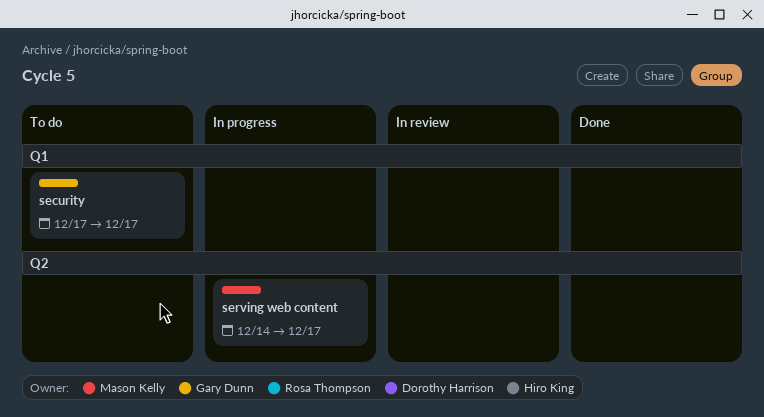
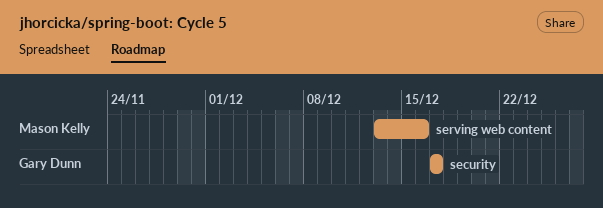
serving web content, start: Dec 14 -> Dec 13
serving web content, due: Dec 17 -> Dec 16

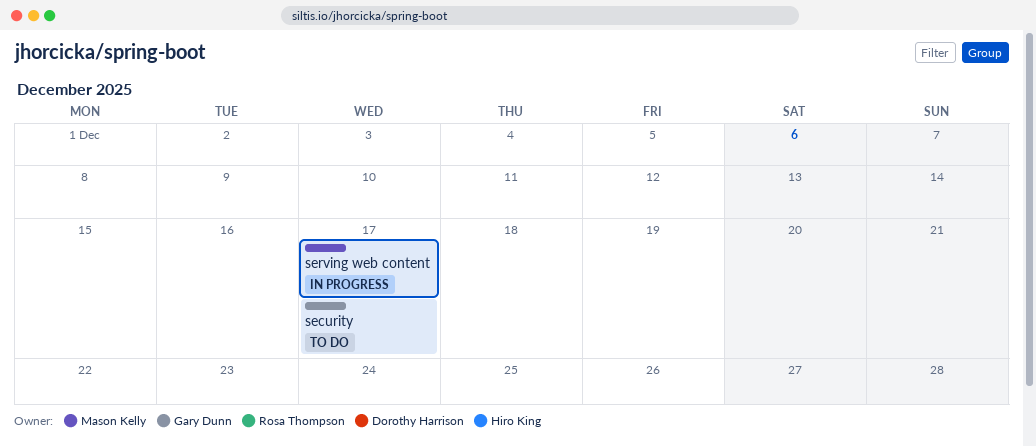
serving web content, due: Dec 16 -> Dec 17

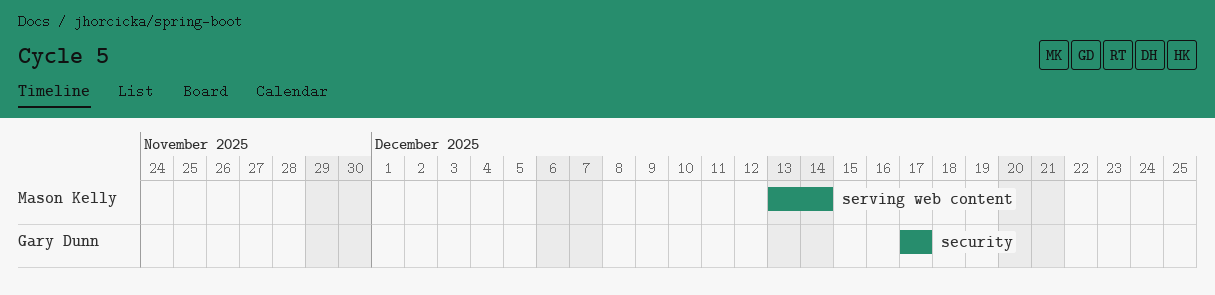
serving web content, due: Dec 17 -> Dec 14

